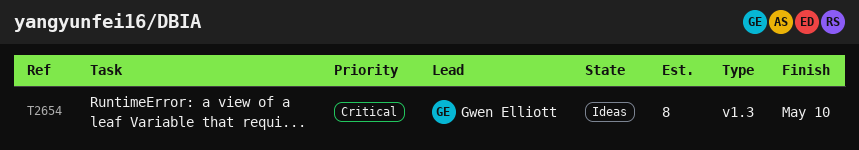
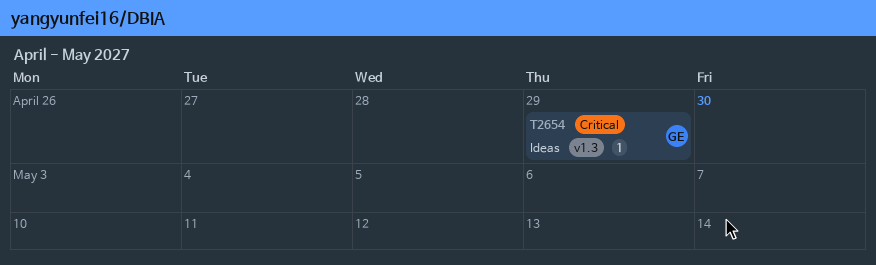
T2654, estimate: 8 -> 1
T2654, due: May 10 -> Apr 29

